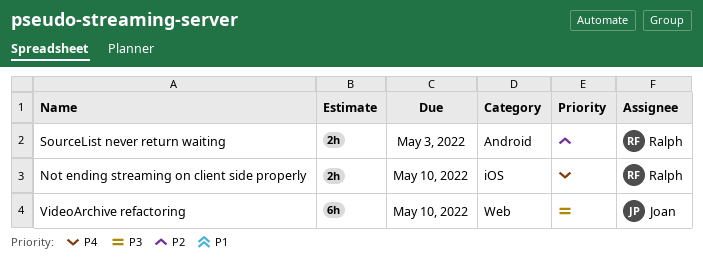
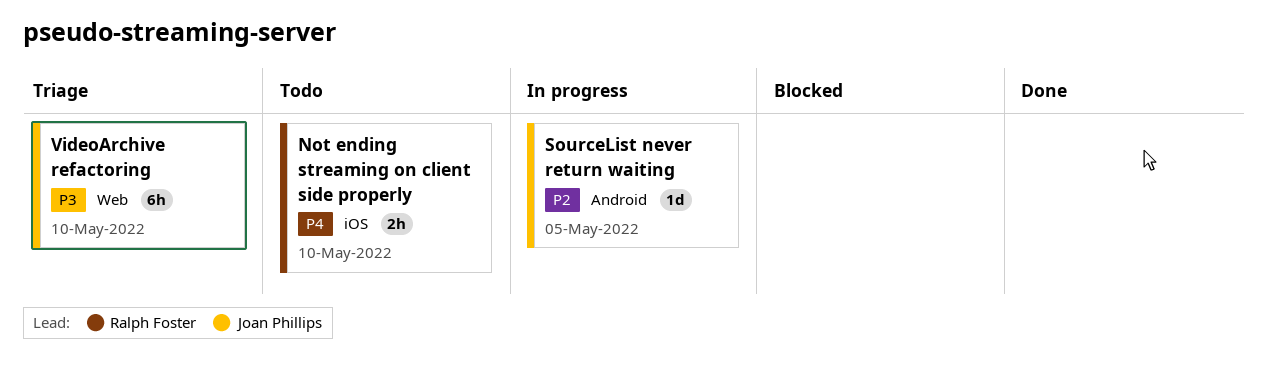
SourceList never return waiting, owner: Ralph Foster -> Joan Phillips
SourceList never return waiting, estimate: 2h -> 1d
SourceList never return waiting, due: May 3 -> May 5

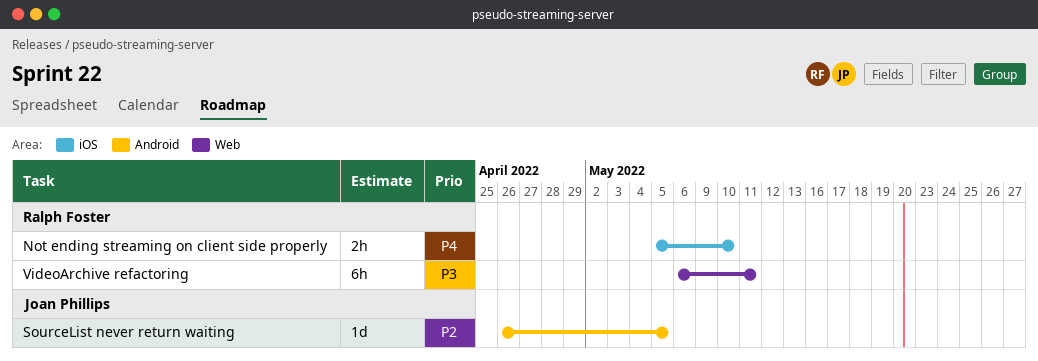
VideoArchive refactoring, owner: Joan Phillips -> Ralph Foster
VideoArchive refactoring, due: May 10 -> May 11

